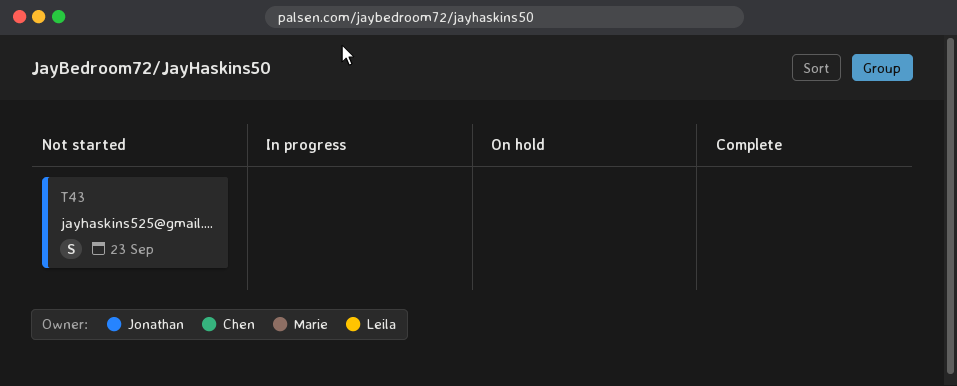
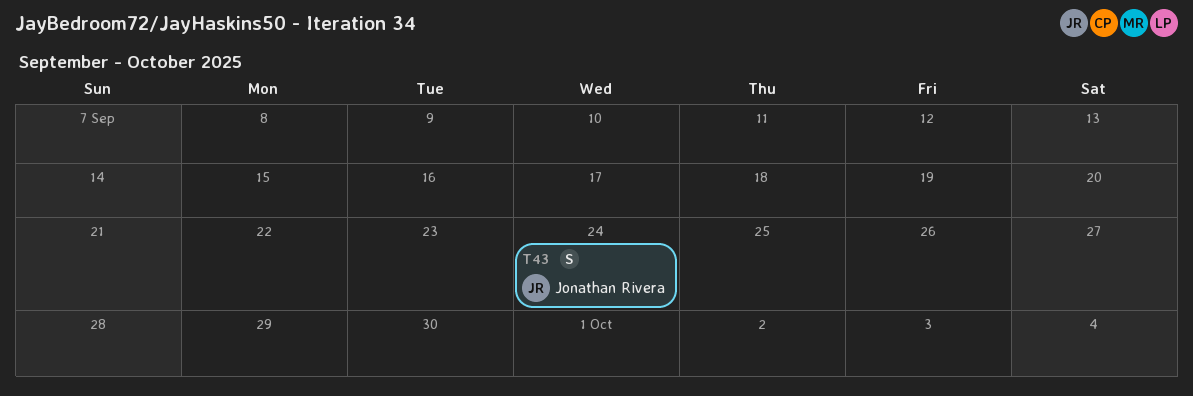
T43, due: Sep 23 -> Sep 24

